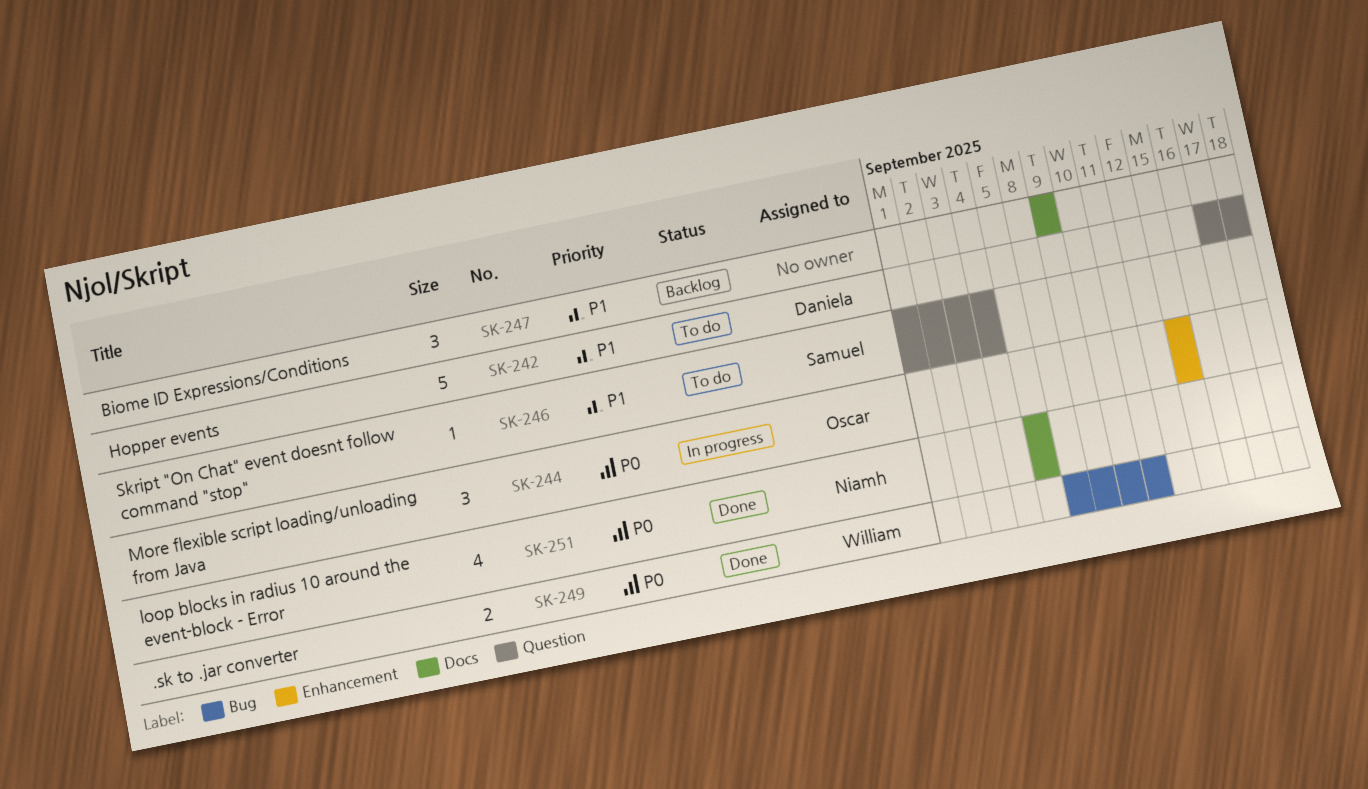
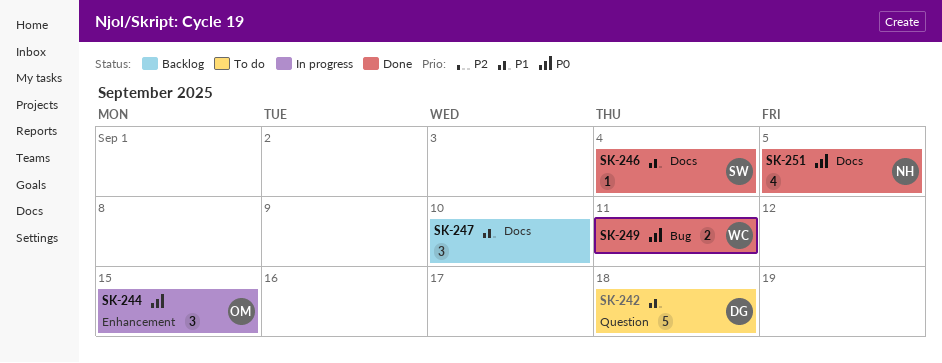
SK-246, status: To do -> Done
SK-246, label: Question -> Docs
SK-247, due: Sep 9 -> Sep 10

